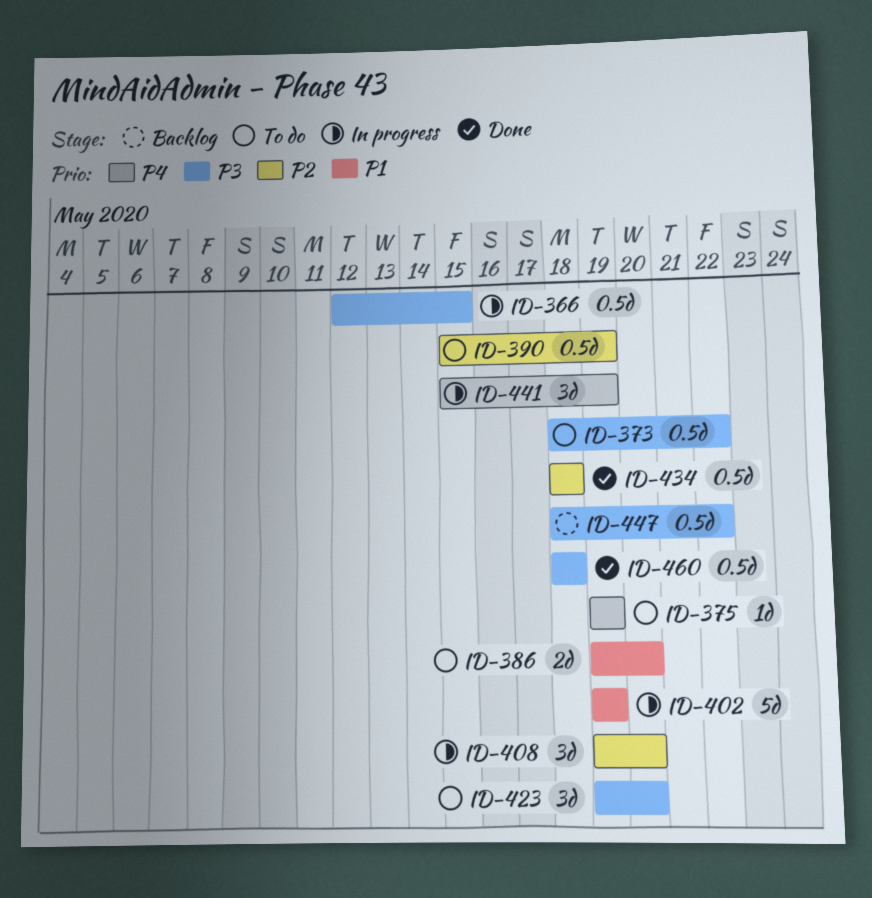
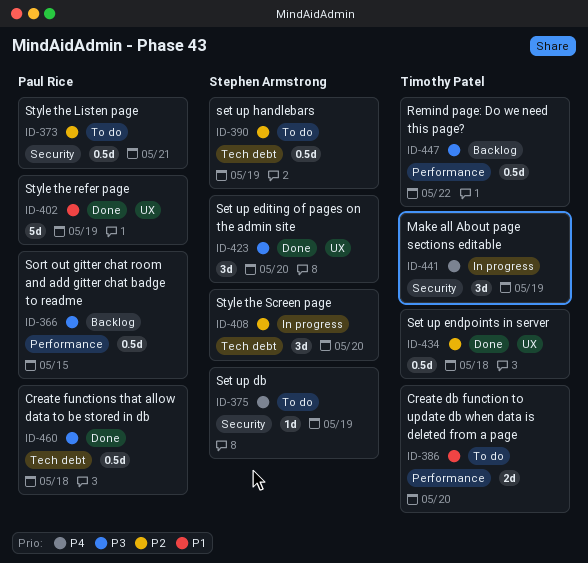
ID-366, status: In progress -> Backlog
ID-373, priority: P3 -> P2
ID-373, due: May 22 -> May 21
ID-402, status: In progress -> Done
ID-423, status: To do -> Done

